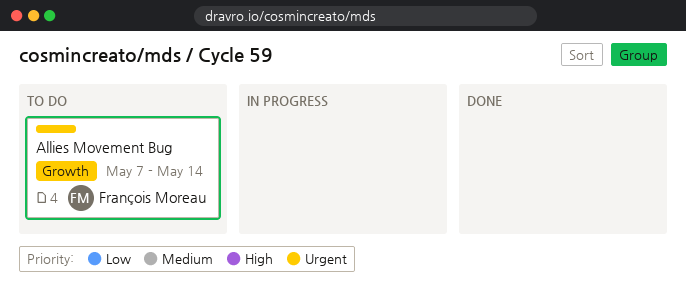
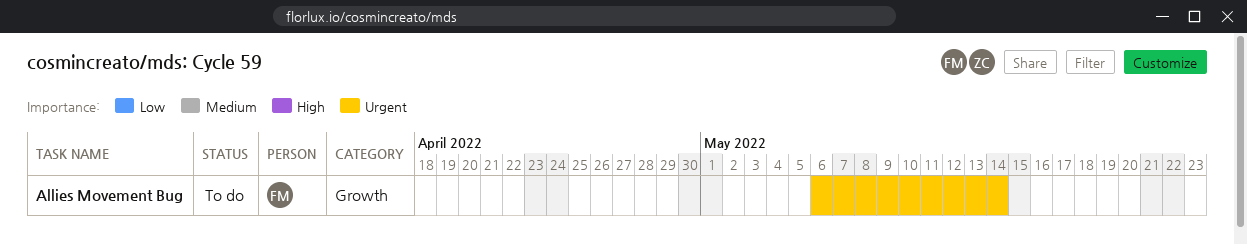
Allies Movement Bug, start: May 7 -> May 6

